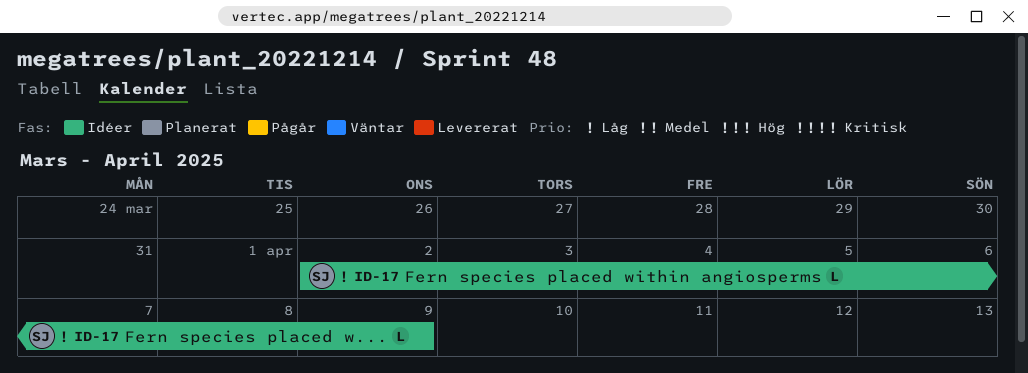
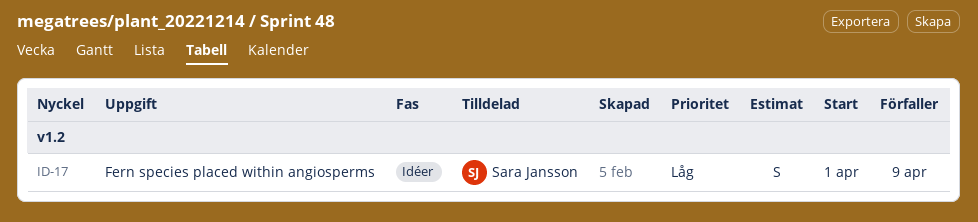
ID-17, estimate: L -> S
ID-17, start: Apr 2 -> Apr 1

